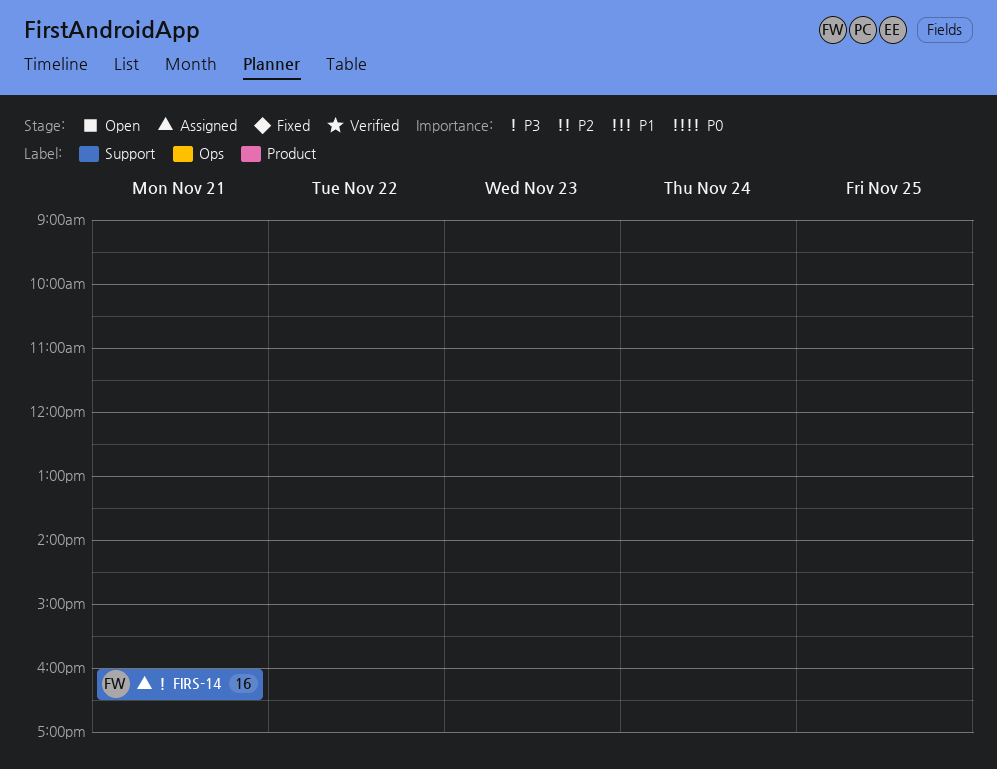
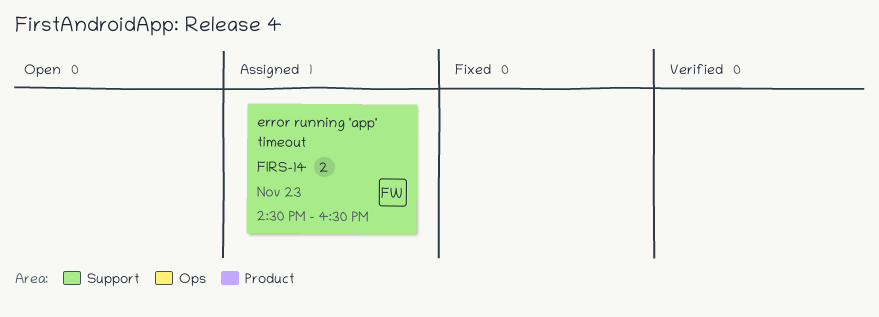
FIRS-14, estimate: 16 -> 2
FIRS-14, day: Nov 21 -> Nov 23
FIRS-14, begins: 16:00 -> 14:30

